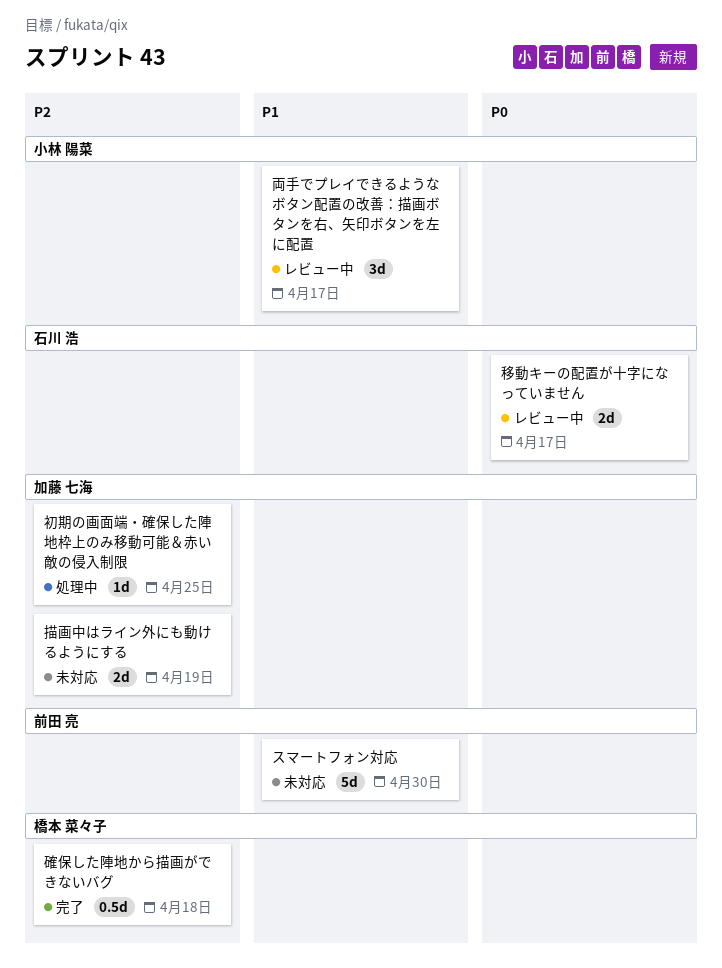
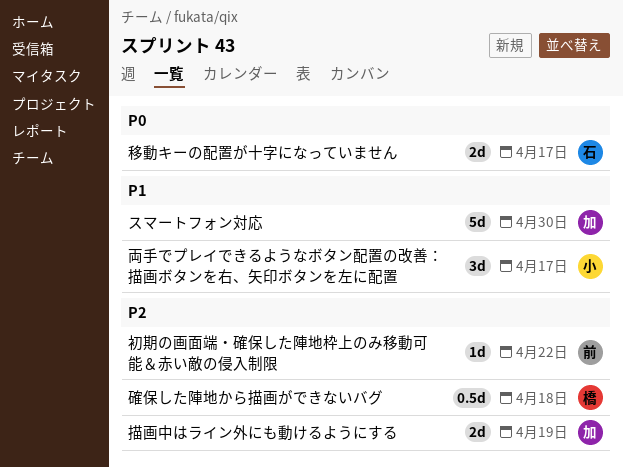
スマートフォン対応, owner: 前田 亮 -> 加藤 七海
初期の画面端・確保した陣地枠上のみ移動可能＆赤い敵の侵入制限, owner: 加藤 七海 -> 前田 亮
初期の画面端・確保した陣地枠上のみ移動可能＆赤い敵の侵入制限, due: Apr 25 -> Apr 22

